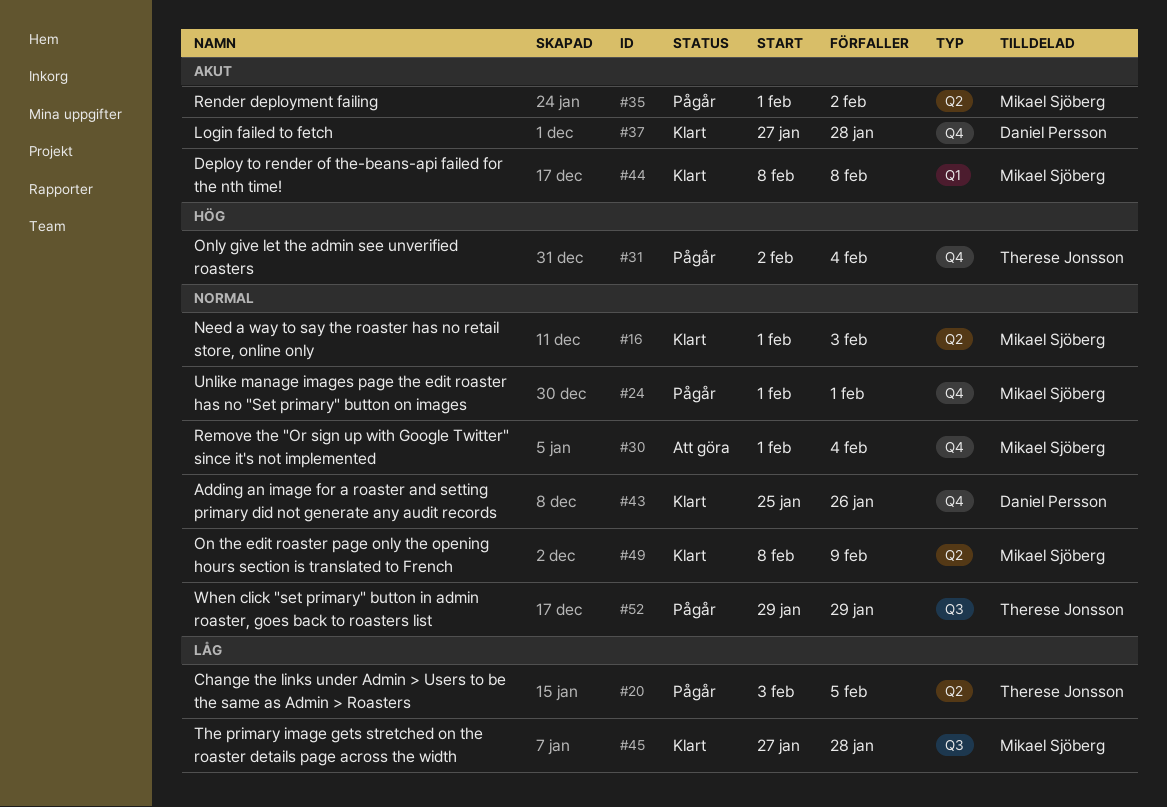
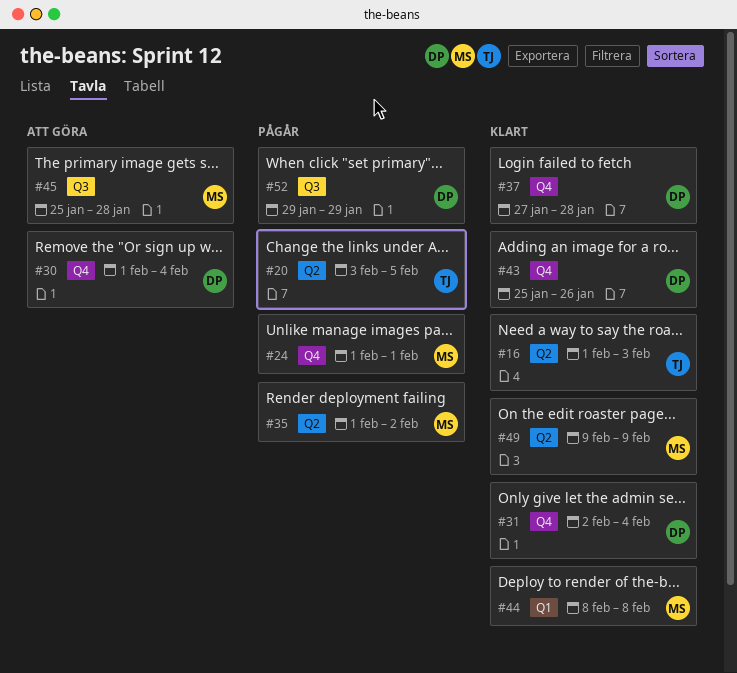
#16, owner: Mikael Sjöberg -> Therese Jonsson
#30, owner: Mikael Sjöberg -> Daniel Persson
#31, status: Pågår -> Klart
#31, owner: Therese Jonsson -> Daniel Persson
#45, status: Klart -> Att göra
#45, start: Jan 27 -> Jan 25
#49, start: Feb 8 -> Feb 9
#52, owner: Therese Jonsson -> Daniel Persson

